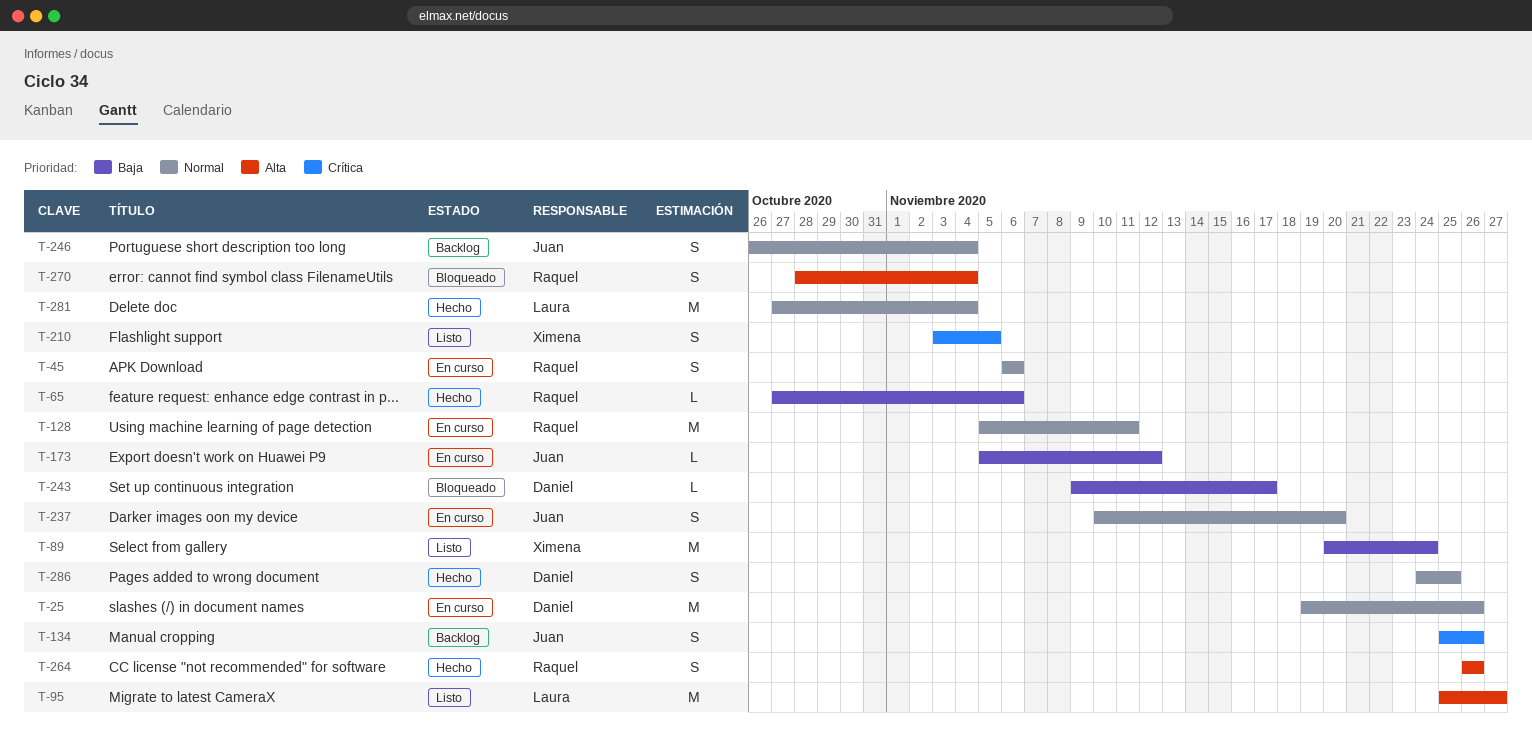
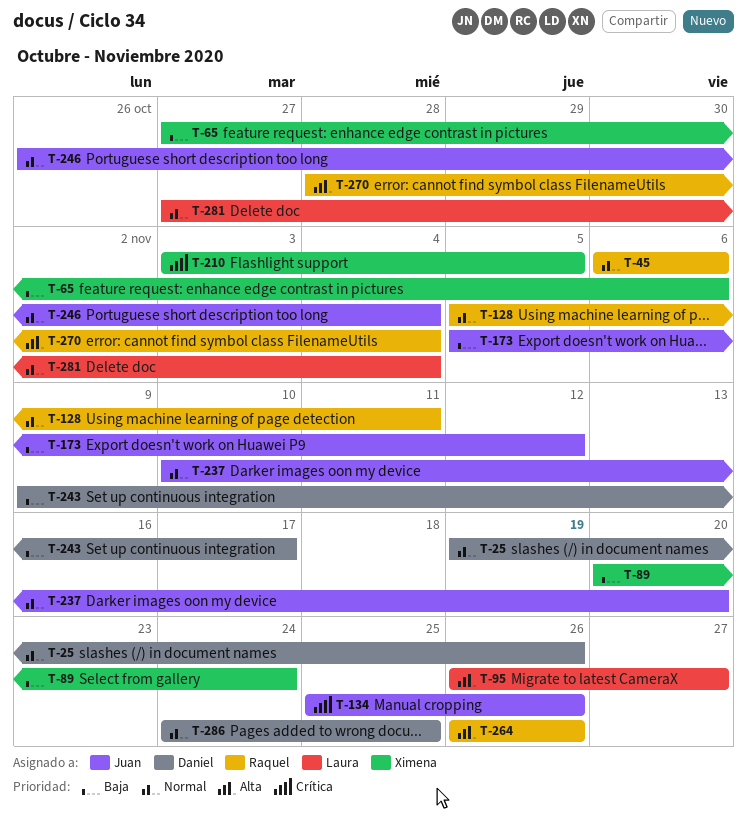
T-65, owner: Raquel -> Ximena
T-95, start: Nov 25 -> Nov 26

